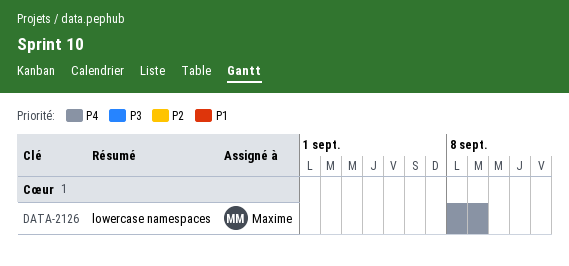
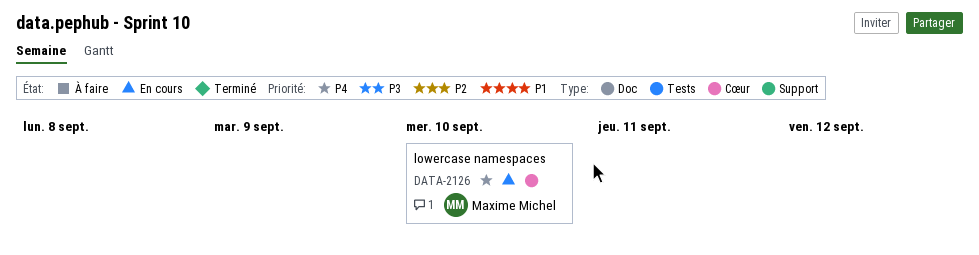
DATA-2126, due: Sep 9 -> Sep 10

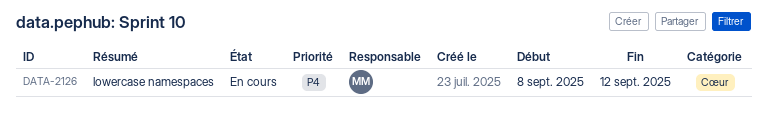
DATA-2126, due: Sep 10 -> Sep 12

